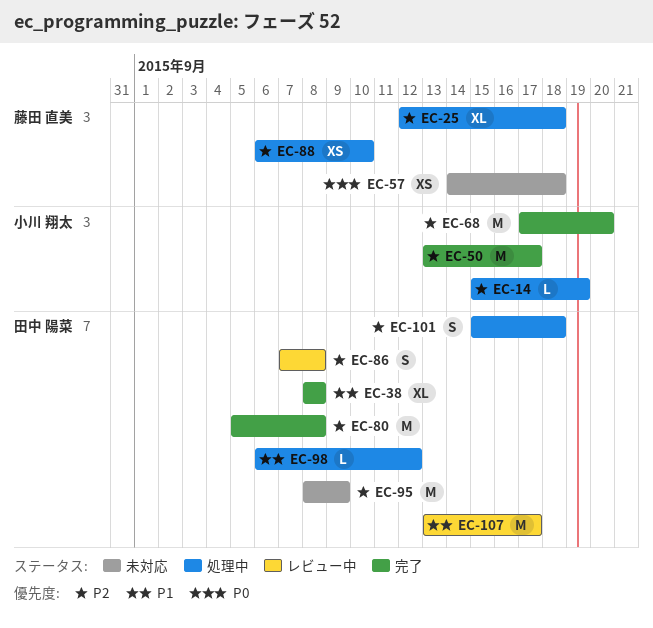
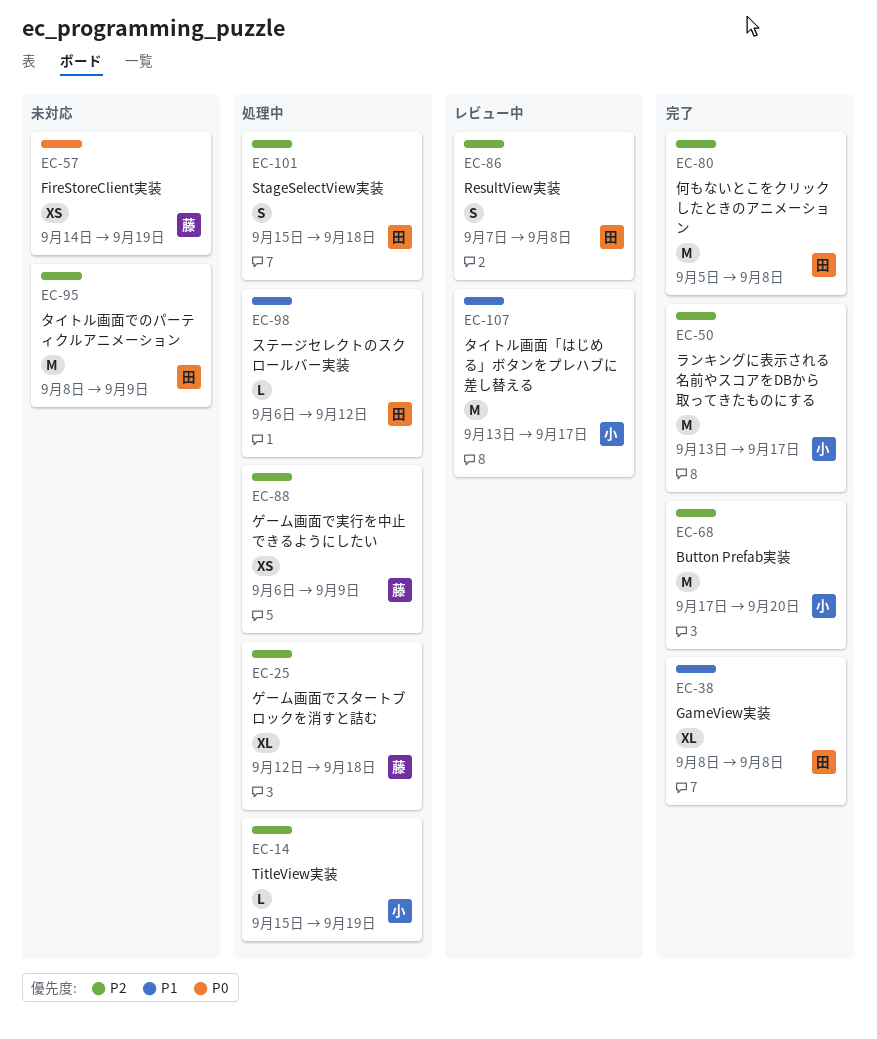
EC-57, due: Sep 18 -> Sep 19
EC-88, due: Sep 10 -> Sep 9
EC-107, owner: 田中 陽菜 -> 小川 翔太

